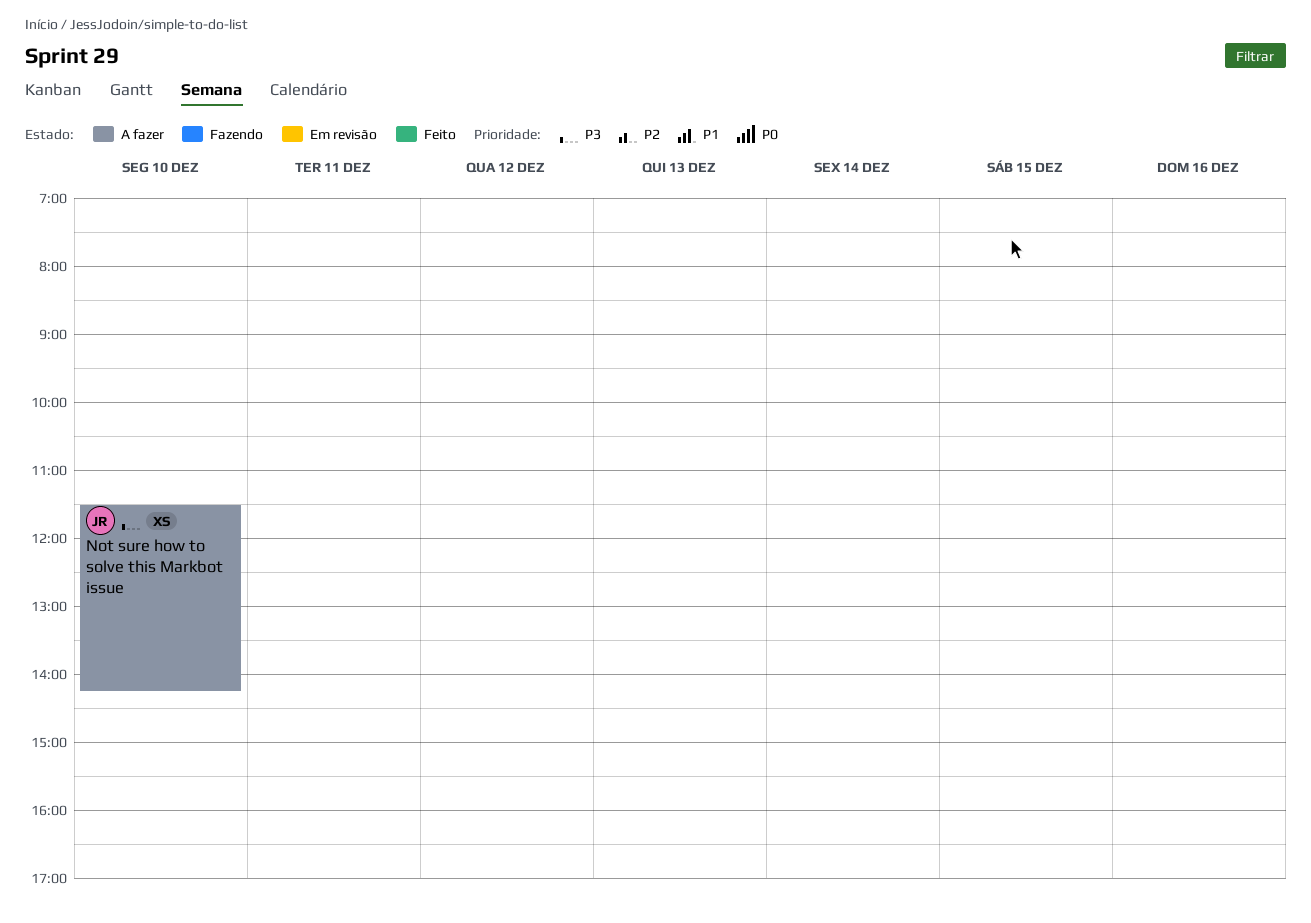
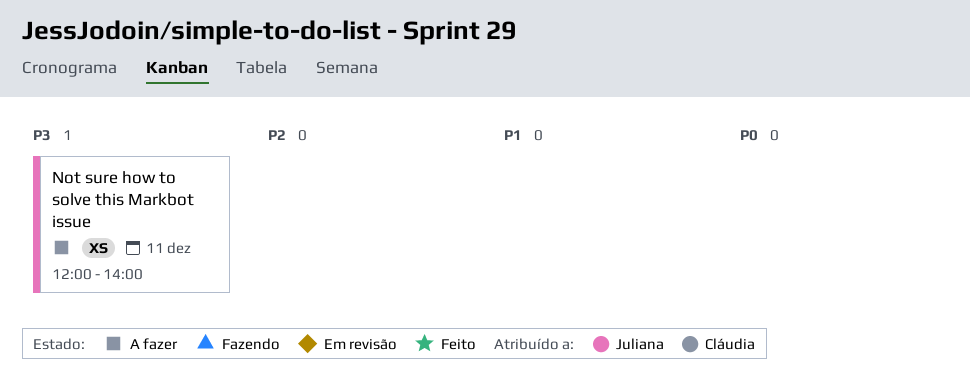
Not sure how to solve this Markbot issue, day: Dec 10 -> Dec 11
Not sure how to solve this Markbot issue, begins: 11:30 -> 12:00
Not sure how to solve this Markbot issue, ends: 14:15 -> 14:00

